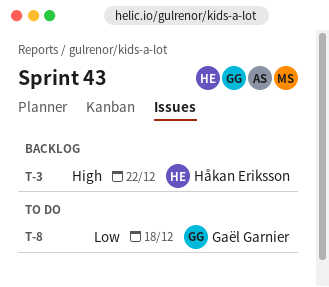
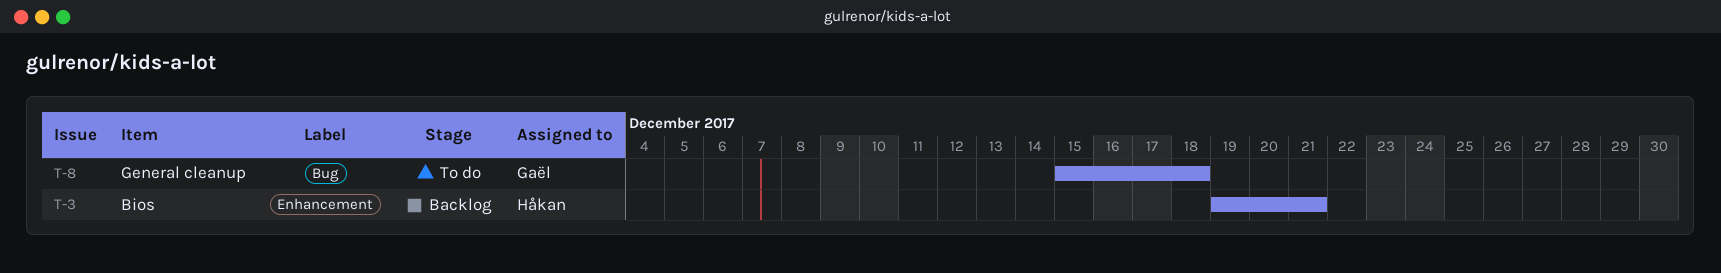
T-3, due: Dec 22 -> Dec 21

